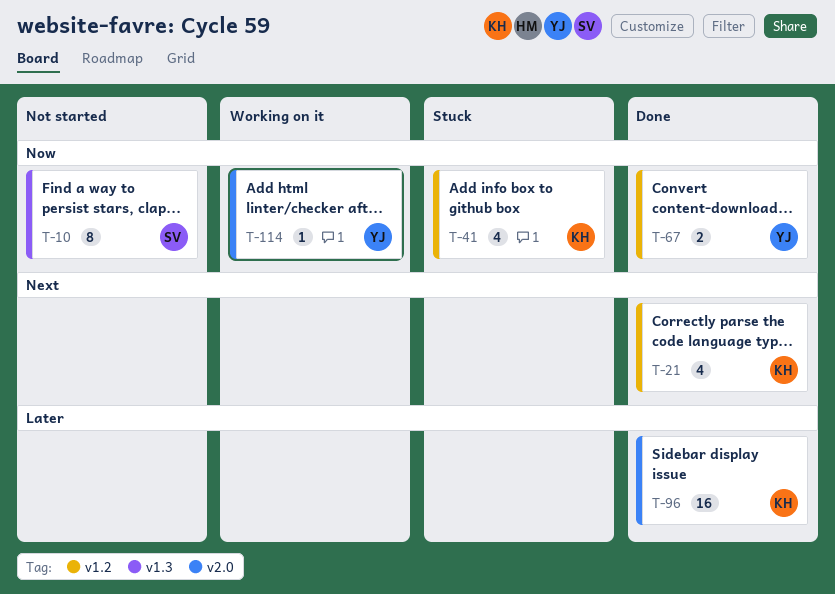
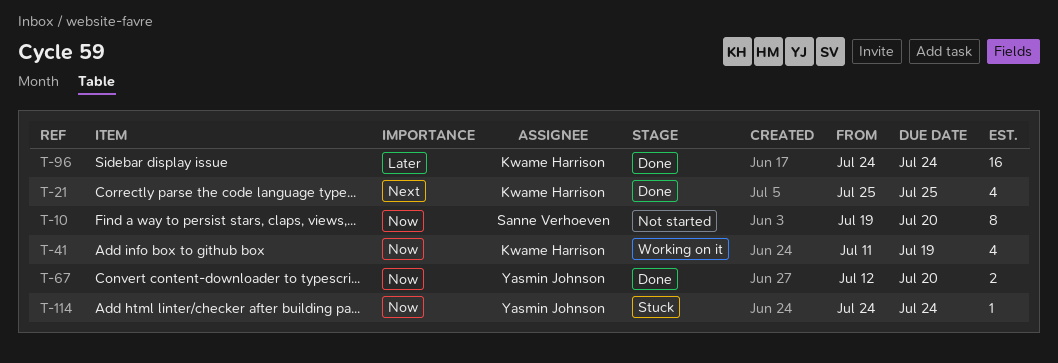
T-41, status: Stuck -> Working on it
T-114, status: Working on it -> Stuck

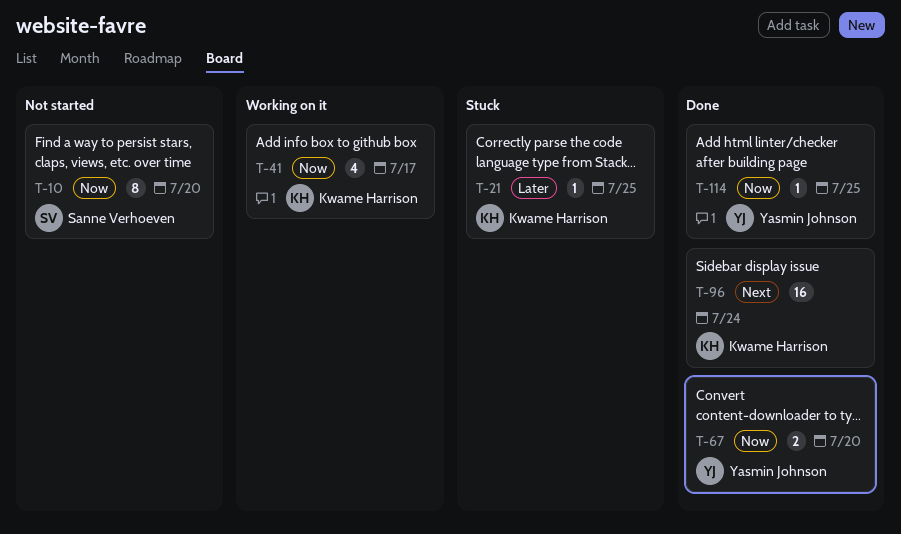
T-21, status: Done -> Stuck
T-21, priority: Next -> Later
T-21, estimate: 4 -> 1
T-41, due: Jul 19 -> Jul 17
T-96, priority: Later -> Next
T-114, status: Stuck -> Done
T-114, due: Jul 24 -> Jul 25

